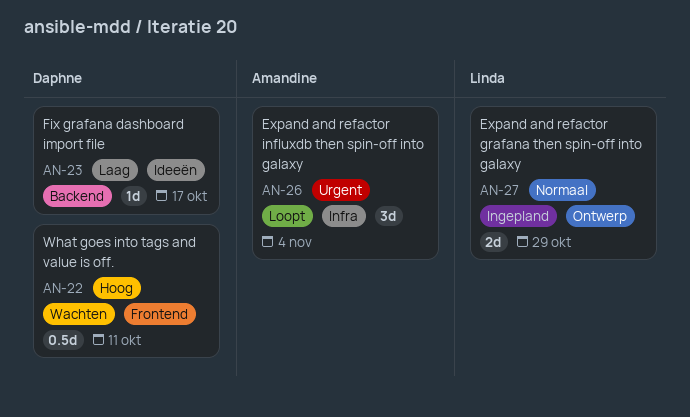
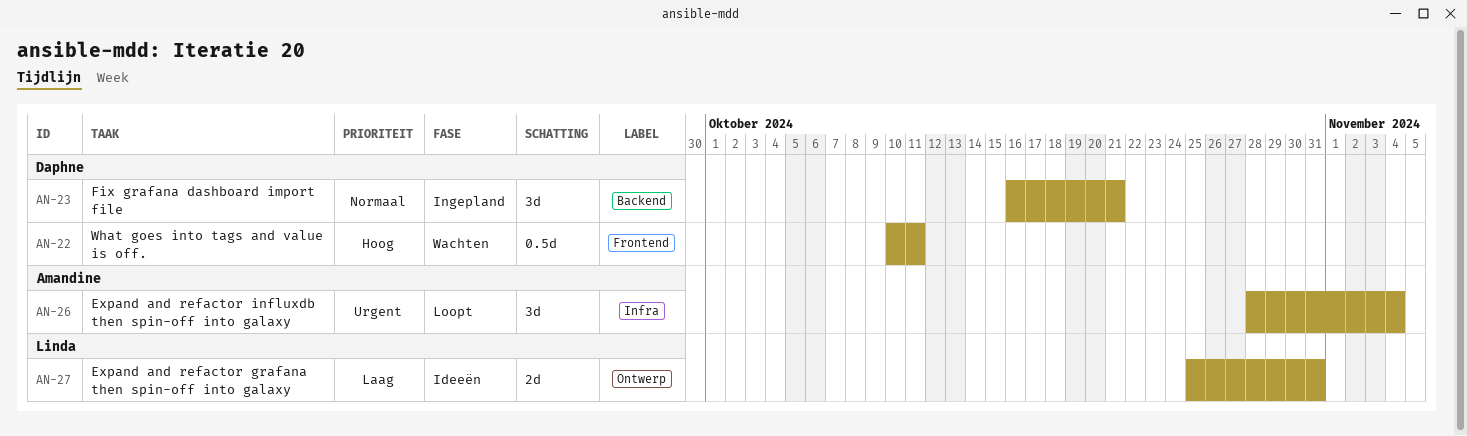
AN-23, status: Ideeën -> Ingepland
AN-23, priority: Laag -> Normaal
AN-23, estimate: 1d -> 3d
AN-23, due: Oct 17 -> Oct 21
AN-27, status: Ingepland -> Ideeën
AN-27, priority: Normaal -> Laag
AN-27, due: Oct 29 -> Oct 31

